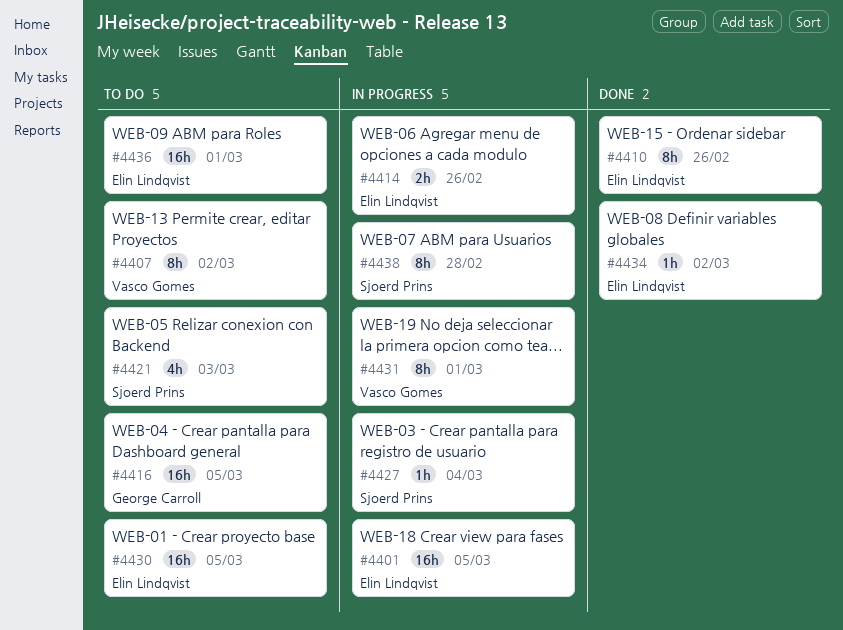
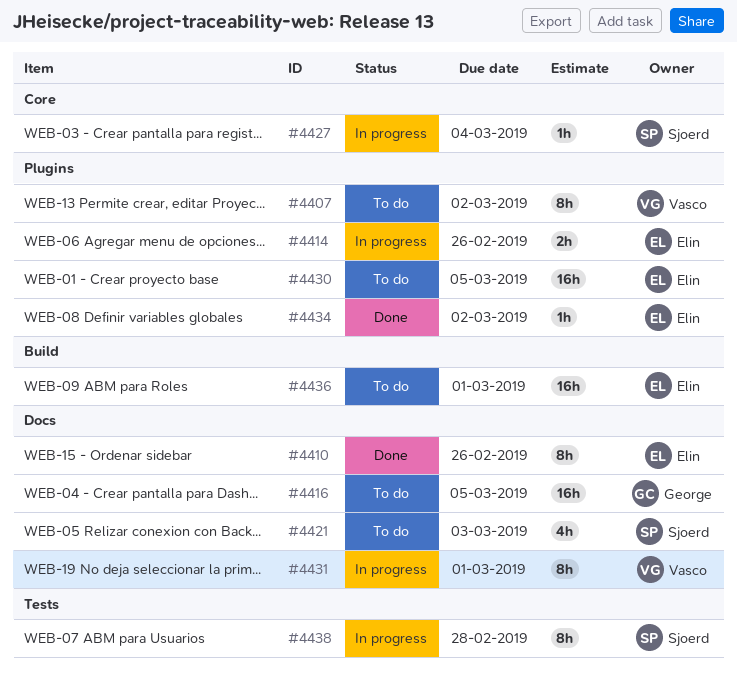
#4401: present -> none

